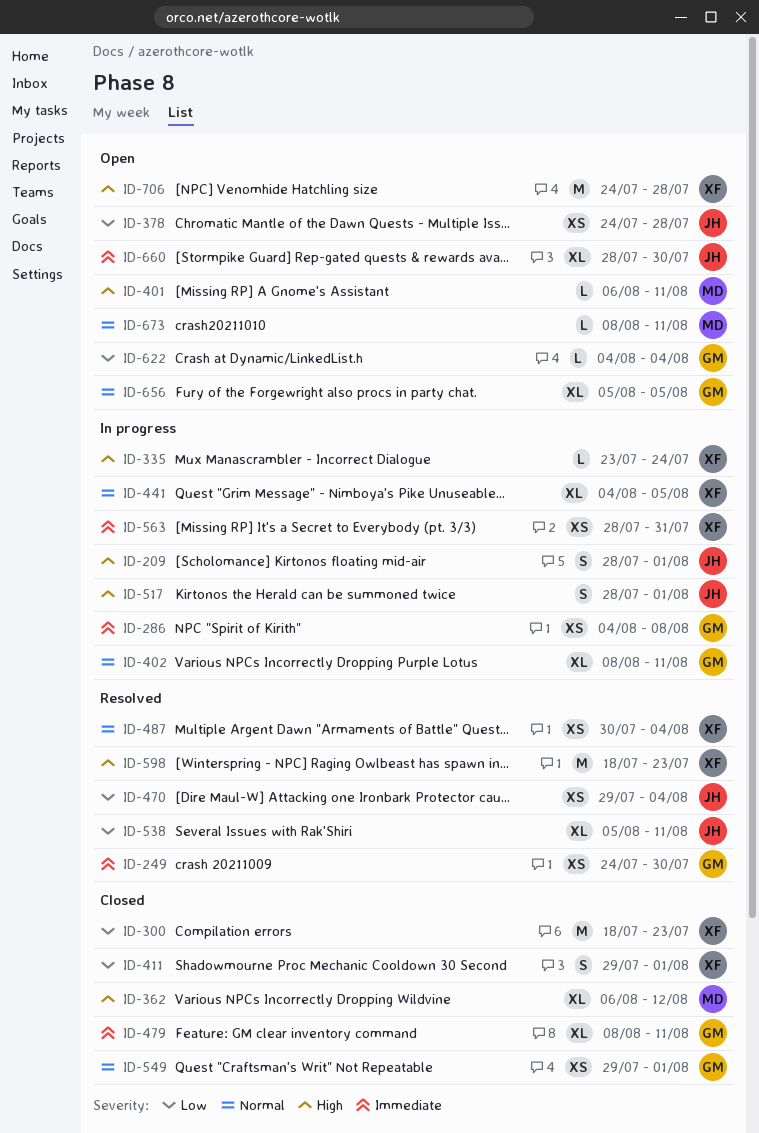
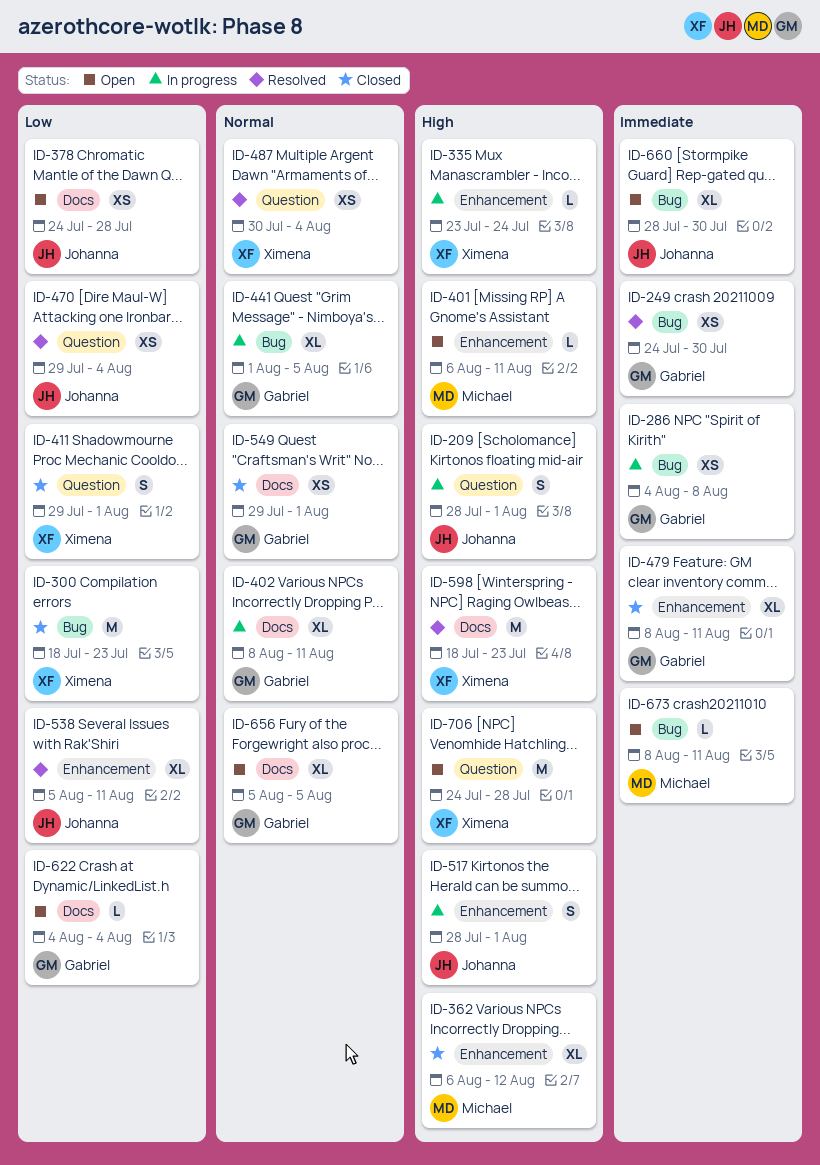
ID-441, owner: Ximena -> Gabriel
ID-441, start: Aug 4 -> Aug 1
ID-563: present -> none
ID-673, priority: Normal -> Immediate

